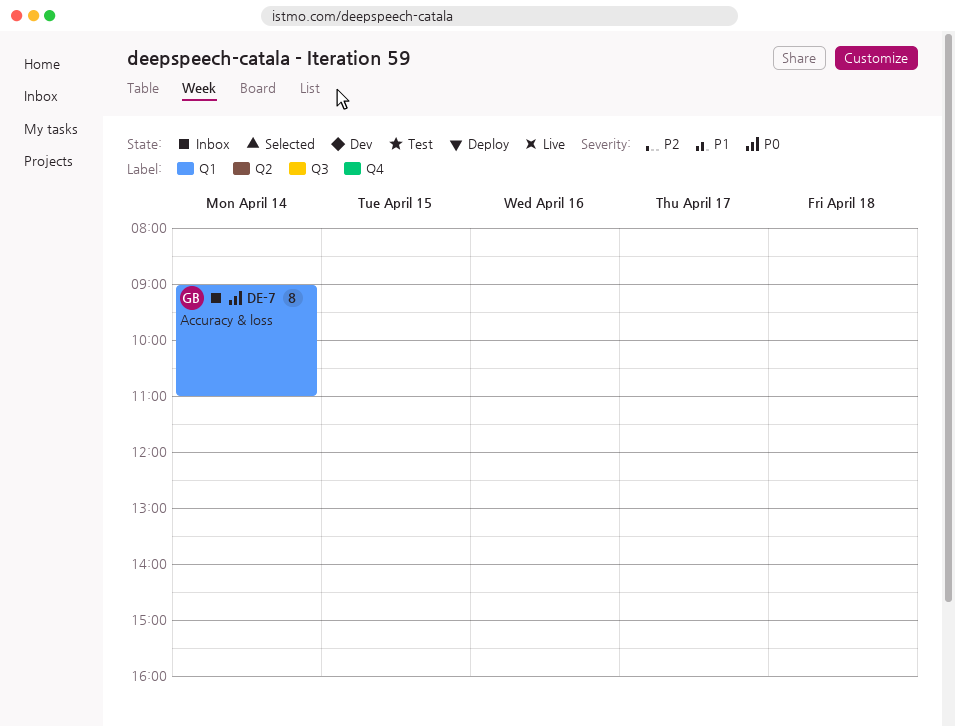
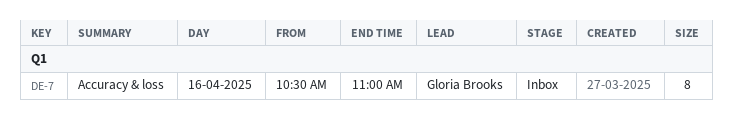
DE-7, day: Apr 14 -> Apr 16
DE-7, begins: 09:00 -> 10:30

